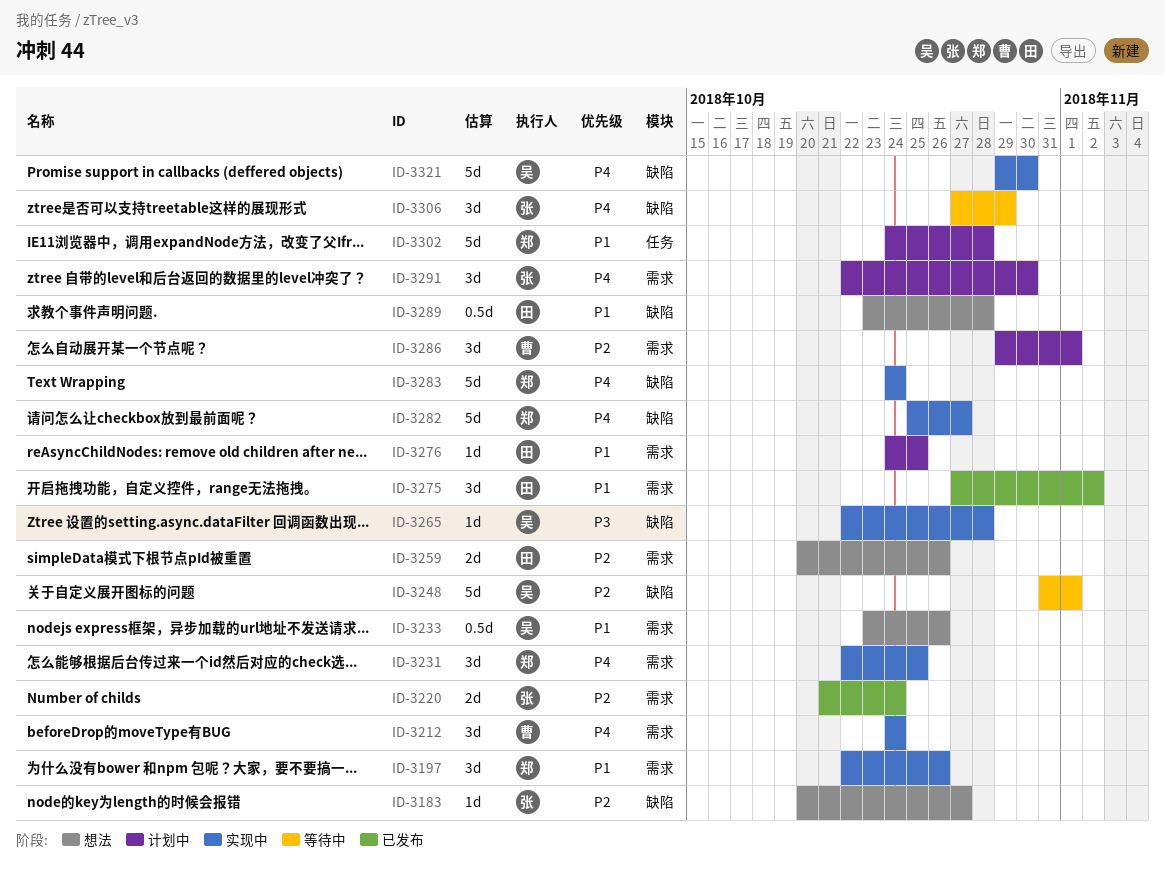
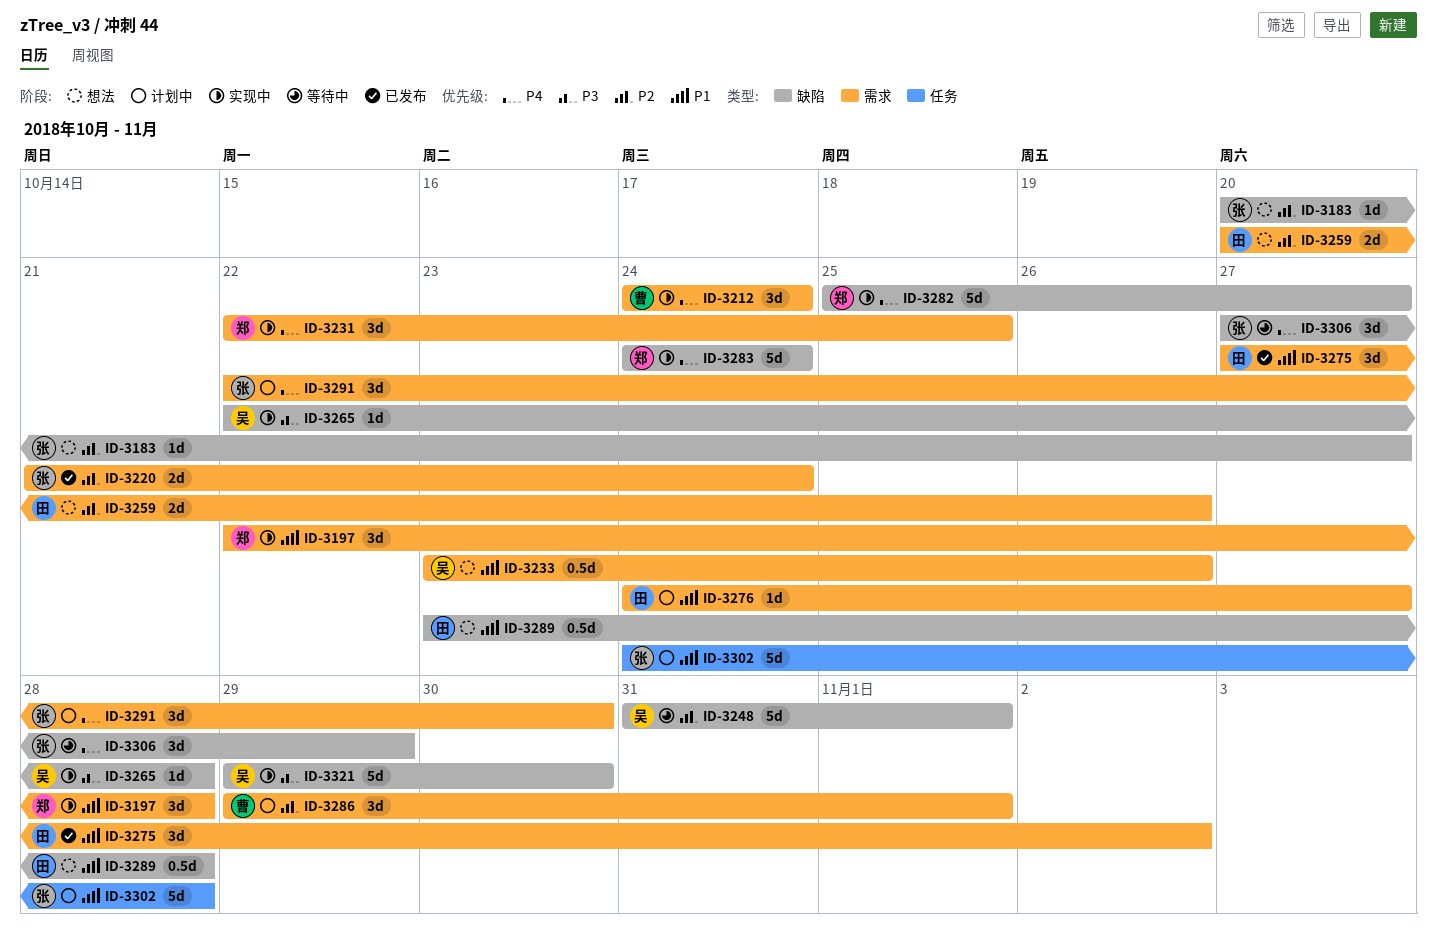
ID-3197, due: Oct 26 -> Oct 28
ID-3276, due: Oct 25 -> Oct 27
ID-3302, owner: 郑 -> 张
ID-3321, priority: P4 -> P3

